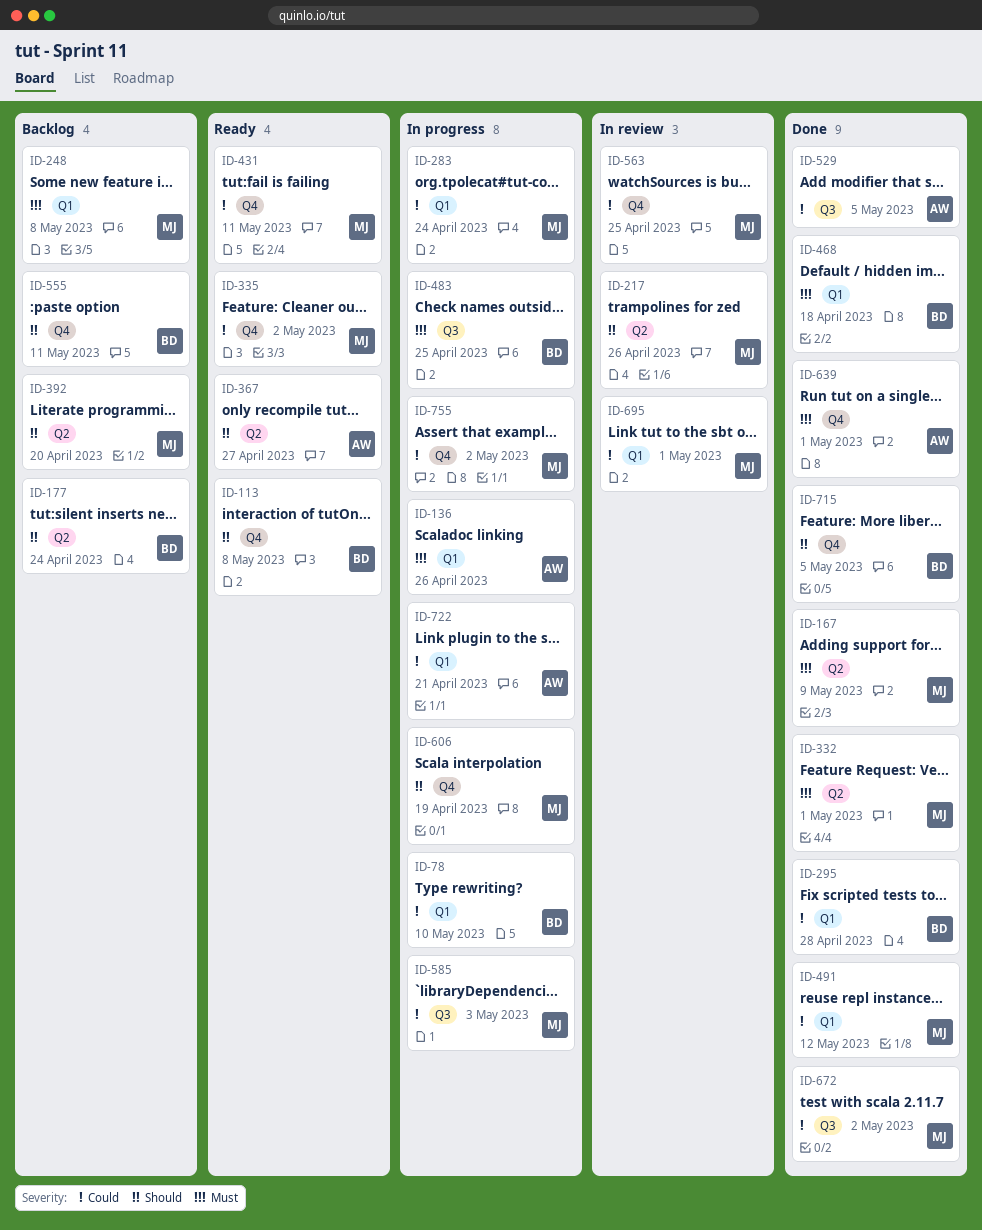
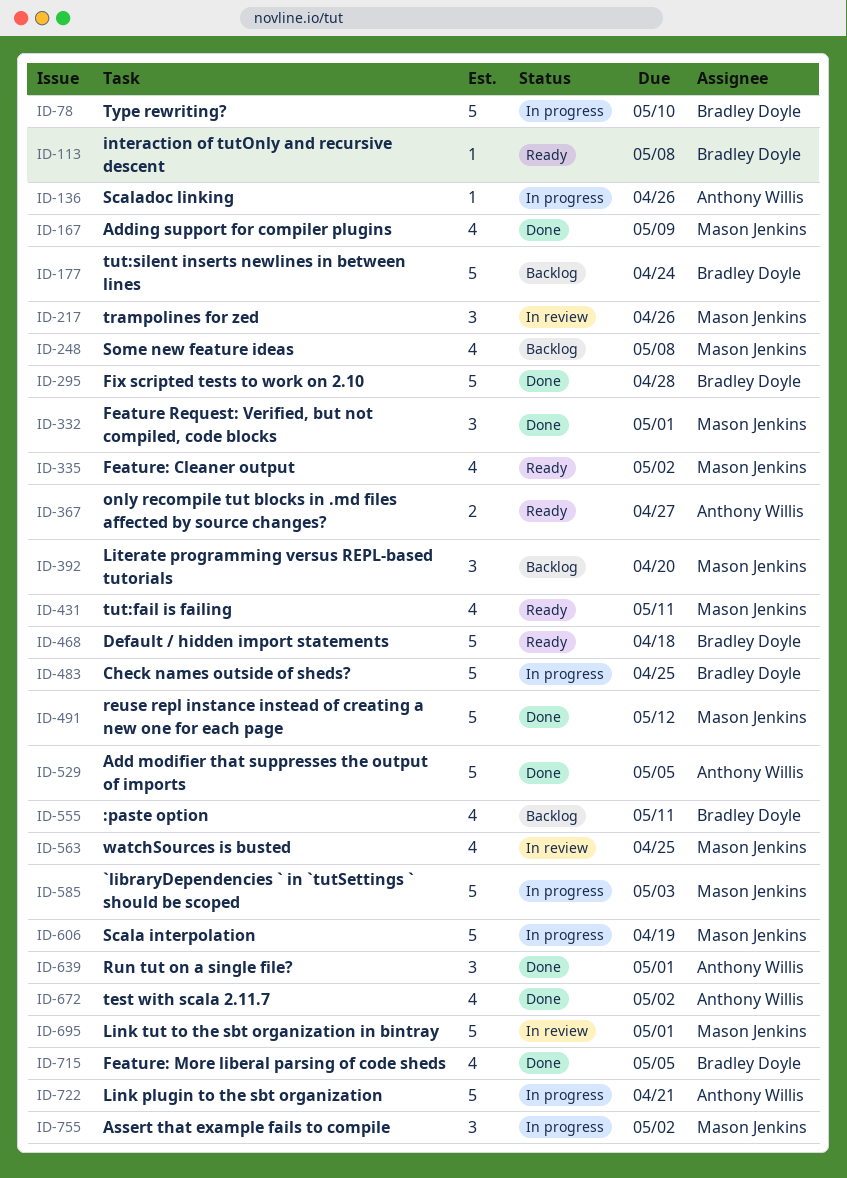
ID-283: present -> none
ID-468, status: Done -> Ready
ID-672, owner: Mason Jenkins -> Anthony Willis

